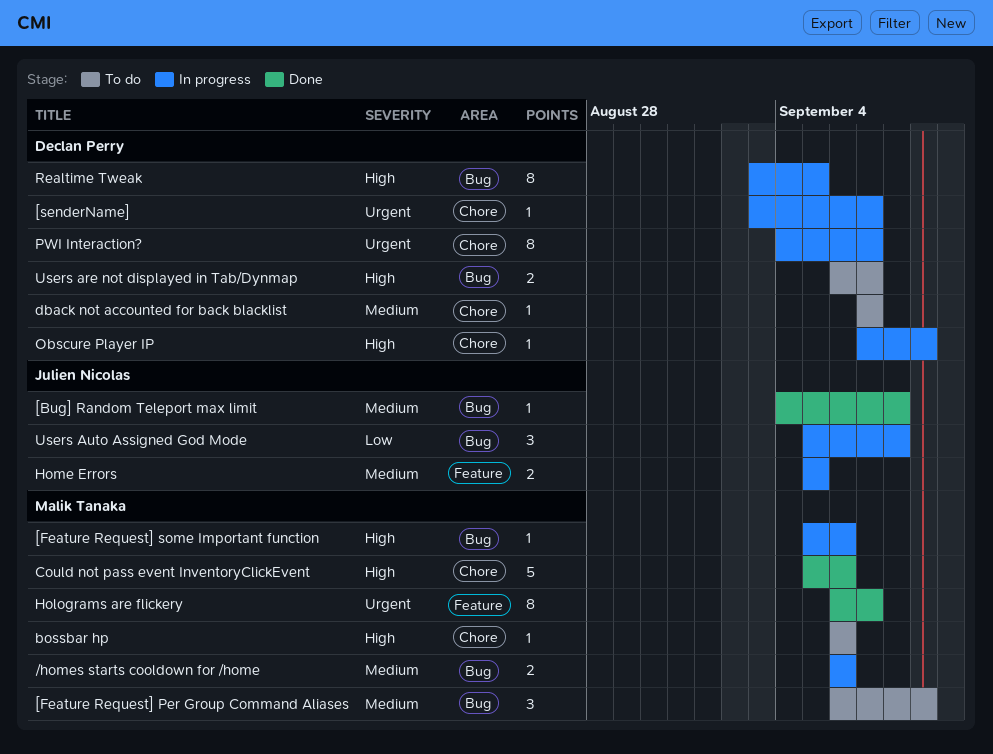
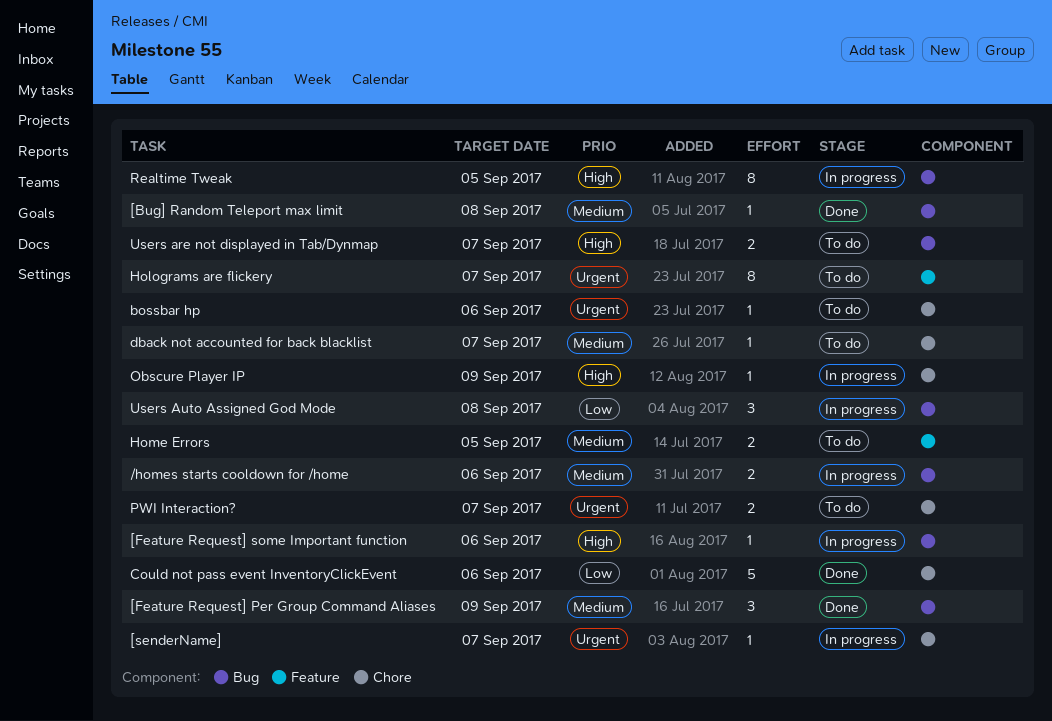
[Feature Request] Per Group Command Aliases, status: To do -> Done
bossbar hp, priority: High -> Urgent
Could not pass event InventoryClickEvent, priority: High -> Low
Holograms are flickery, status: Done -> To do
Home Errors, status: In progress -> To do
PWI Interaction?, status: In progress -> To do
PWI Interaction?, estimate: 8 -> 2

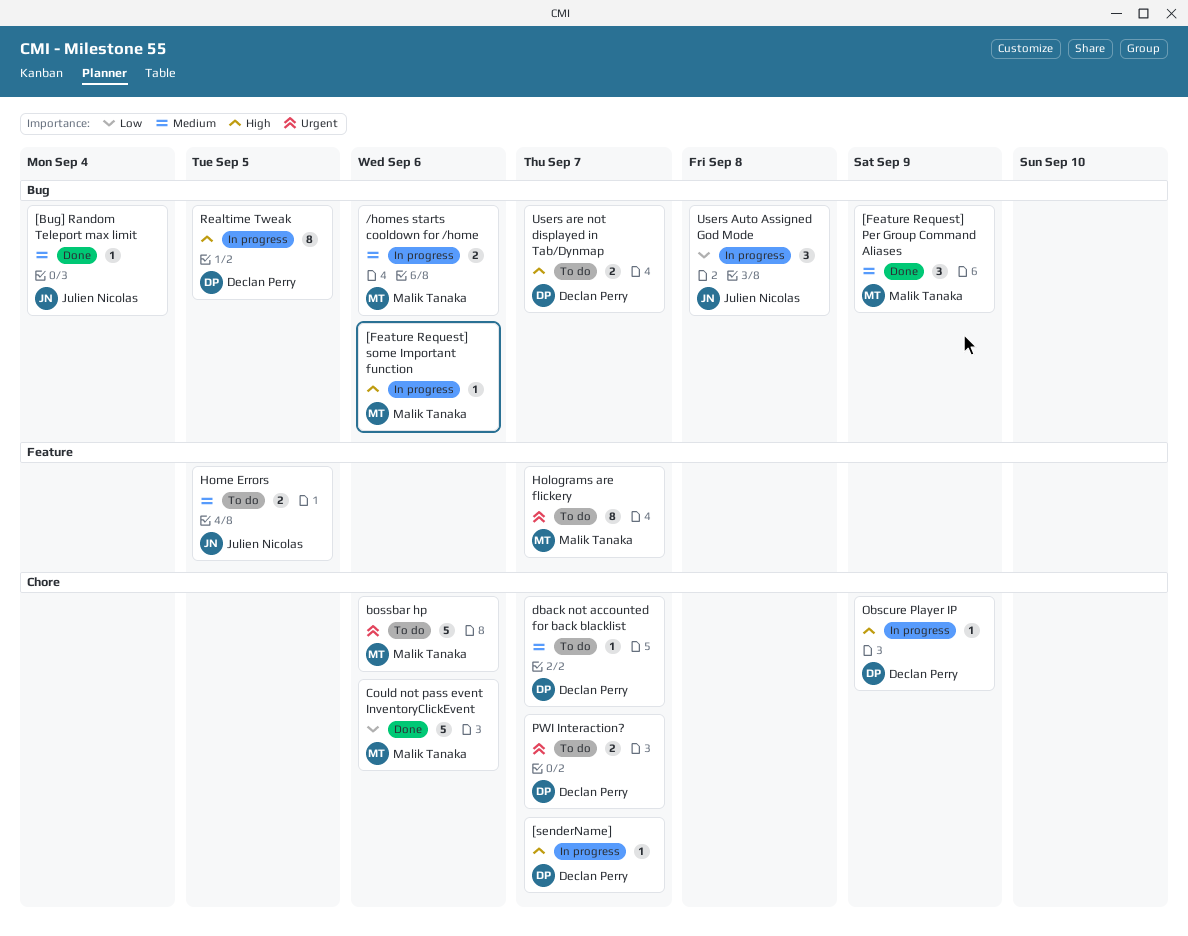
[Bug] Random Teleport max limit, due: Sep 8 -> Sep 4
[senderName], priority: Urgent -> High
bossbar hp, estimate: 1 -> 5

